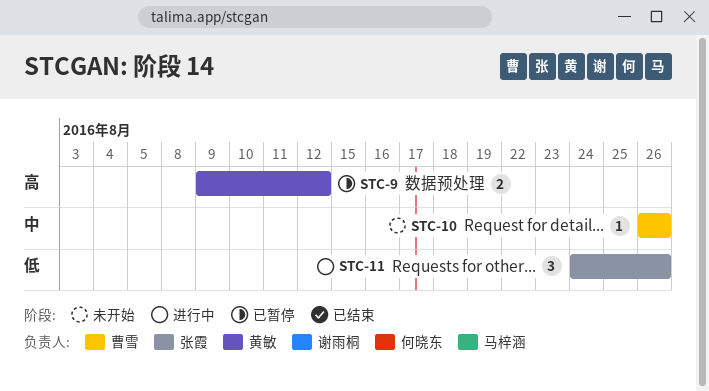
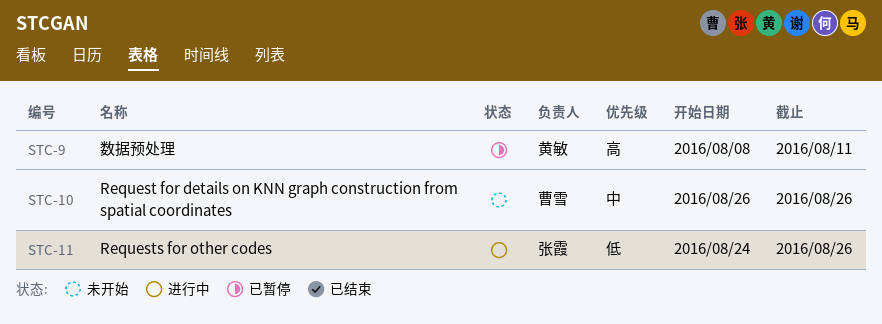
STC-9, start: Aug 9 -> Aug 8
STC-9, due: Aug 12 -> Aug 11

